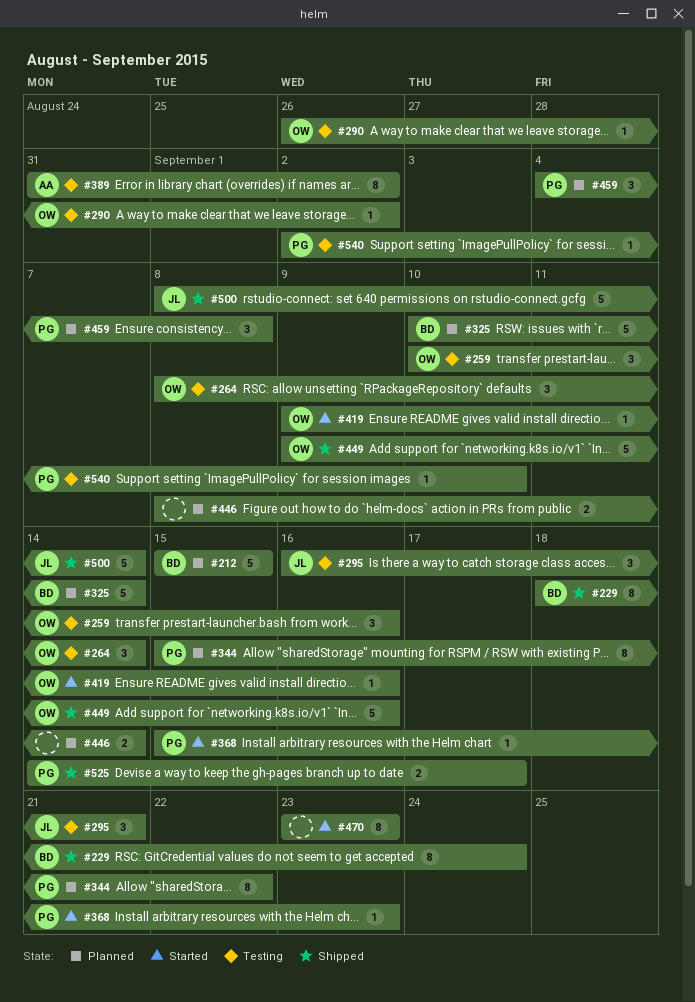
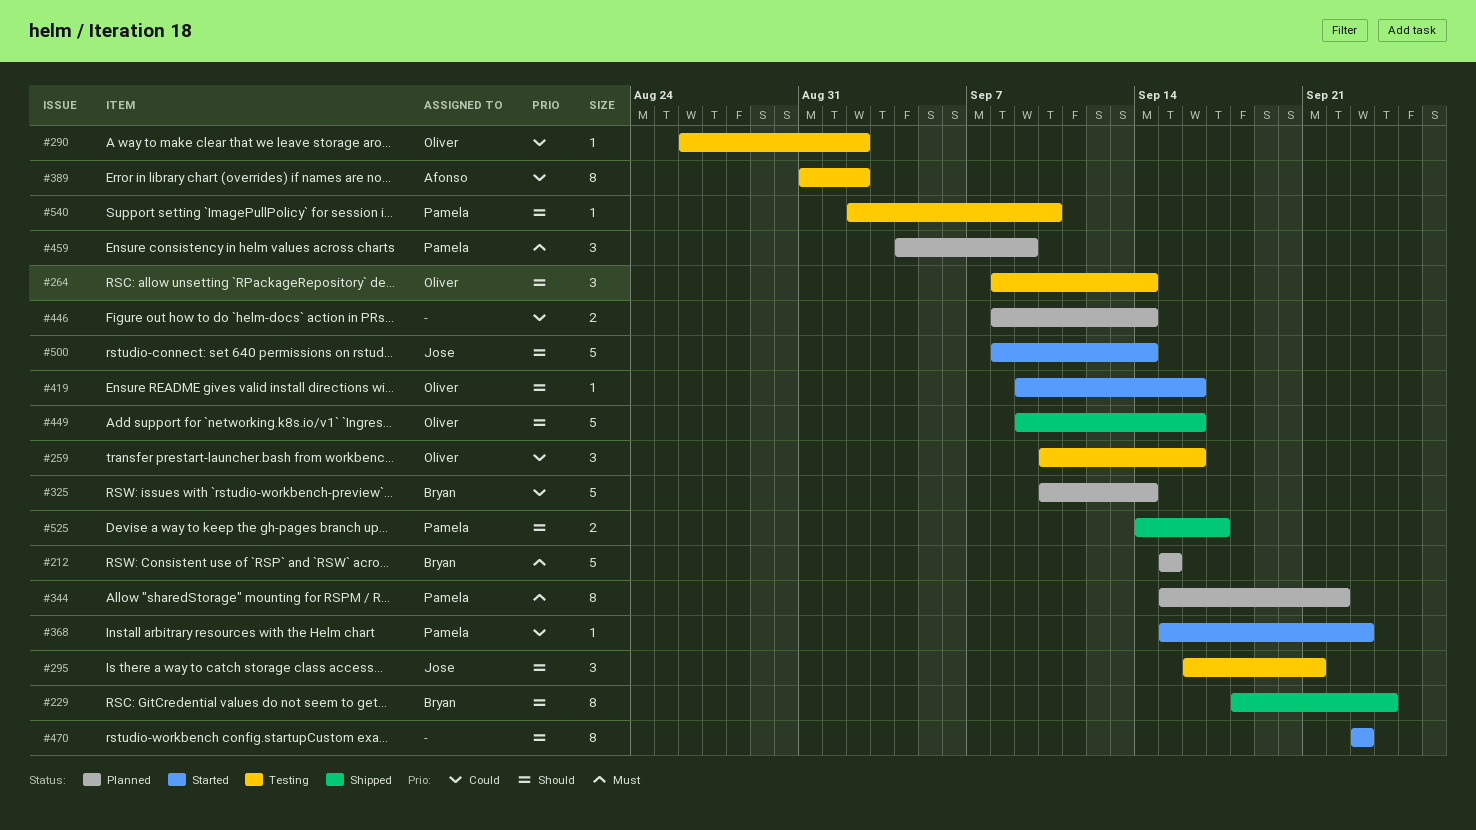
#459, due: Sep 8 -> Sep 9
#500, status: Shipped -> Started

